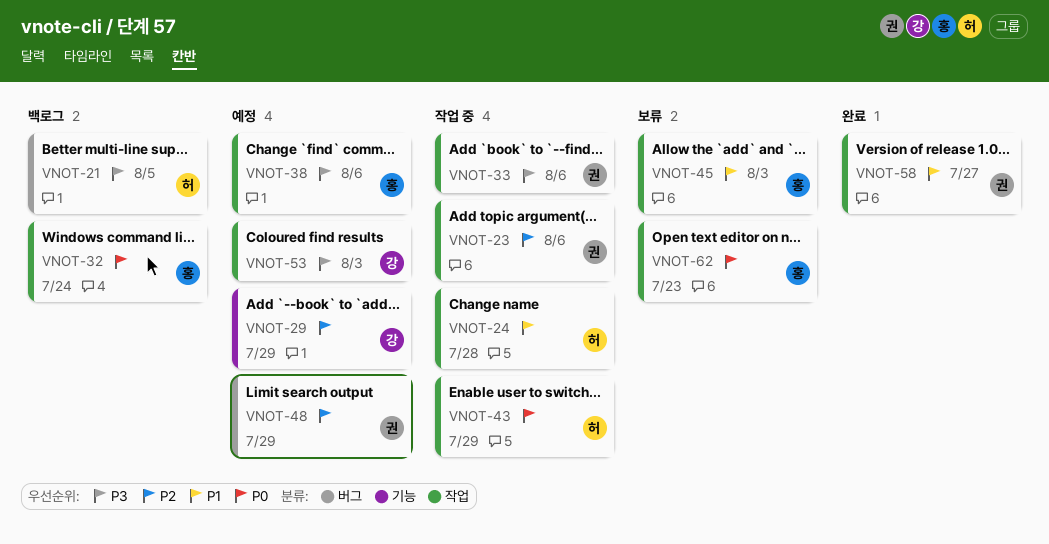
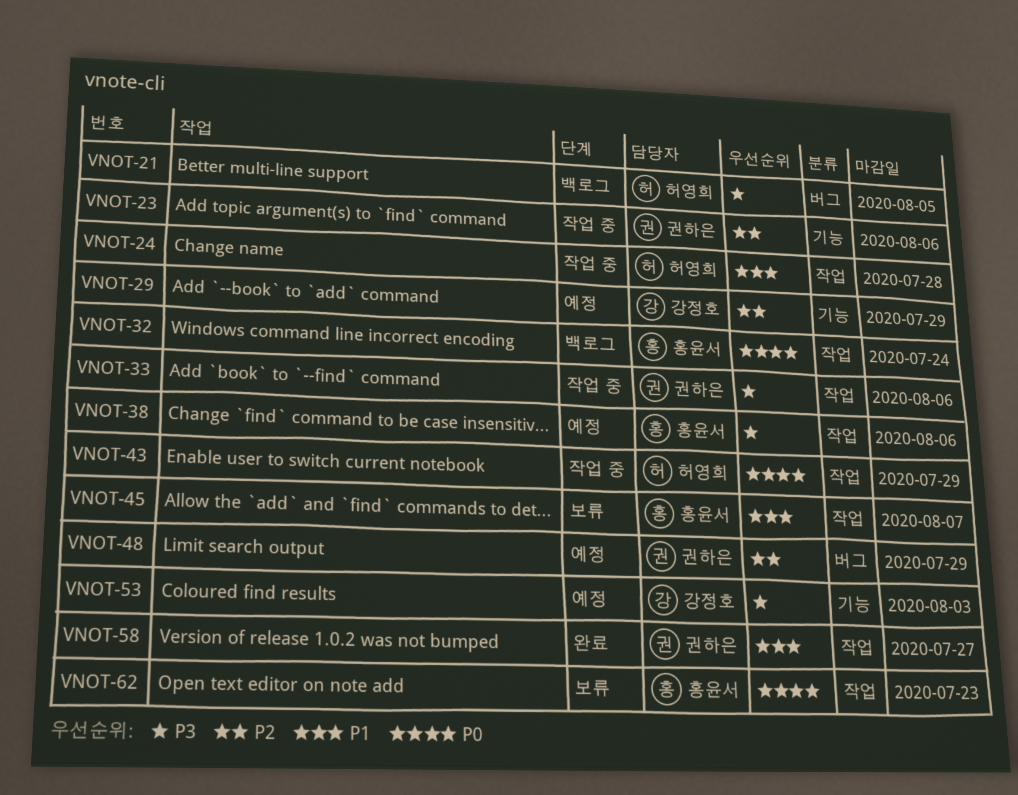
VNOT-23, label: 작업 -> 기능
VNOT-45, due: Aug 3 -> Aug 7
VNOT-53, label: 작업 -> 기능

